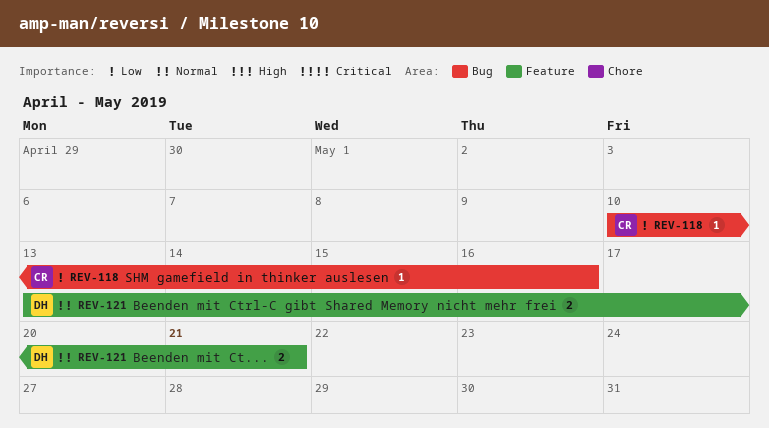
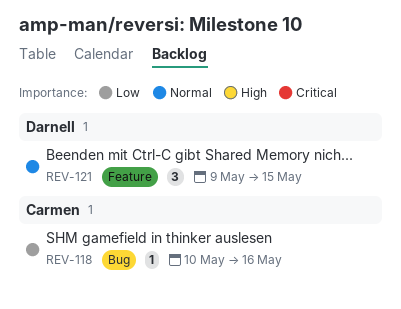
REV-121, estimate: 2 -> 3
REV-121, start: May 13 -> May 9
REV-121, due: May 21 -> May 15

